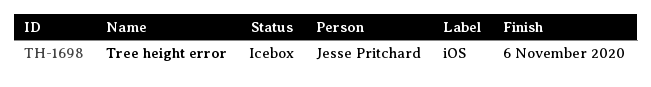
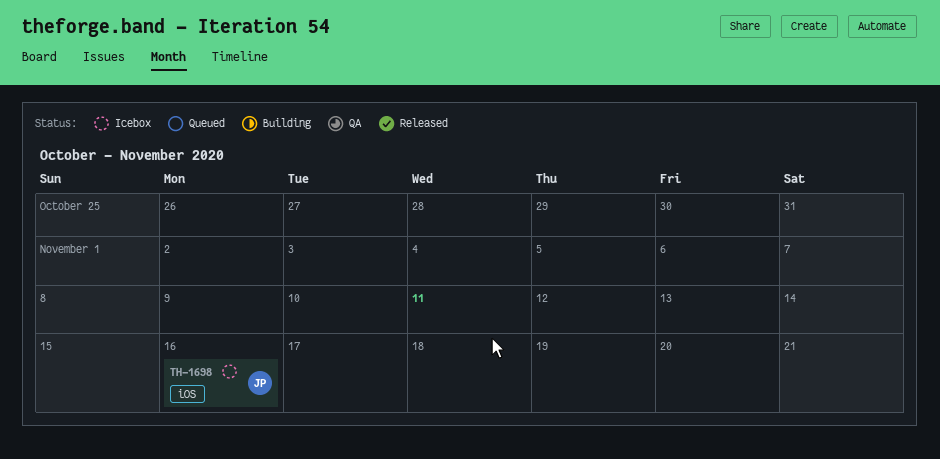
TH-1698, due: Nov 6 -> Nov 16

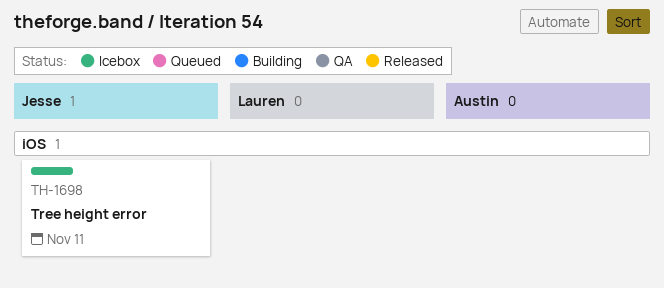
TH-1698, due: Nov 16 -> Nov 11

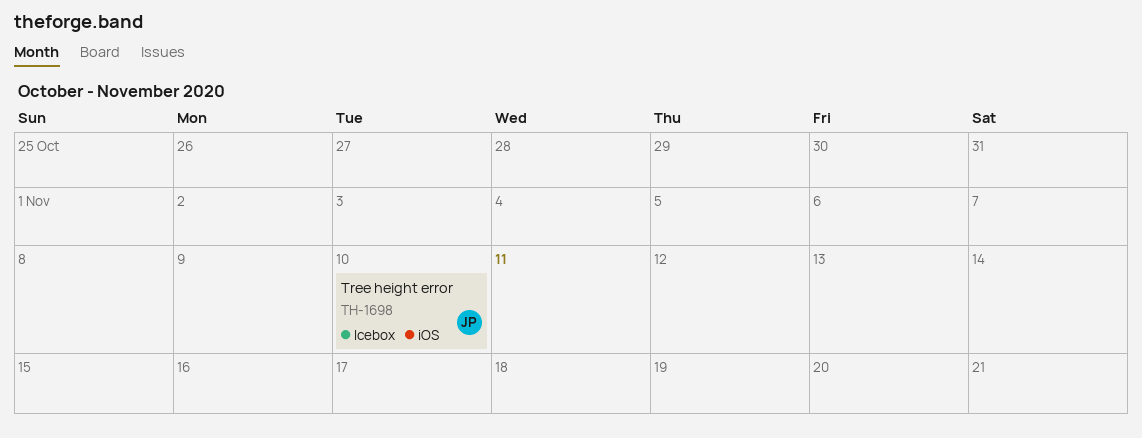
TH-1698, due: Nov 11 -> Nov 10

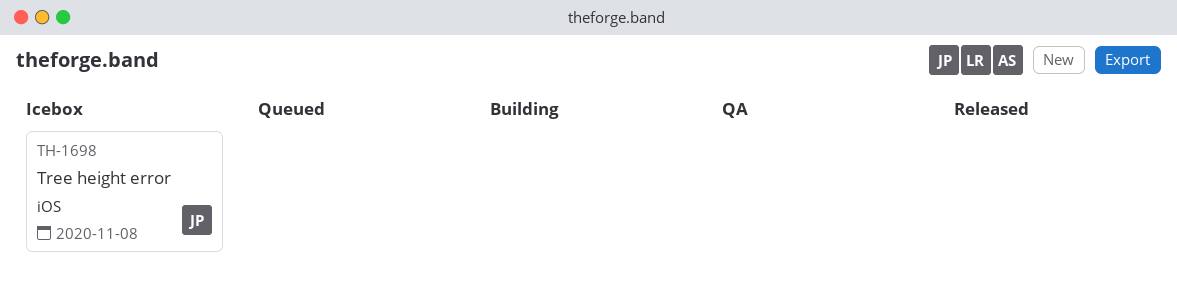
TH-1698, due: Nov 10 -> Nov 8

